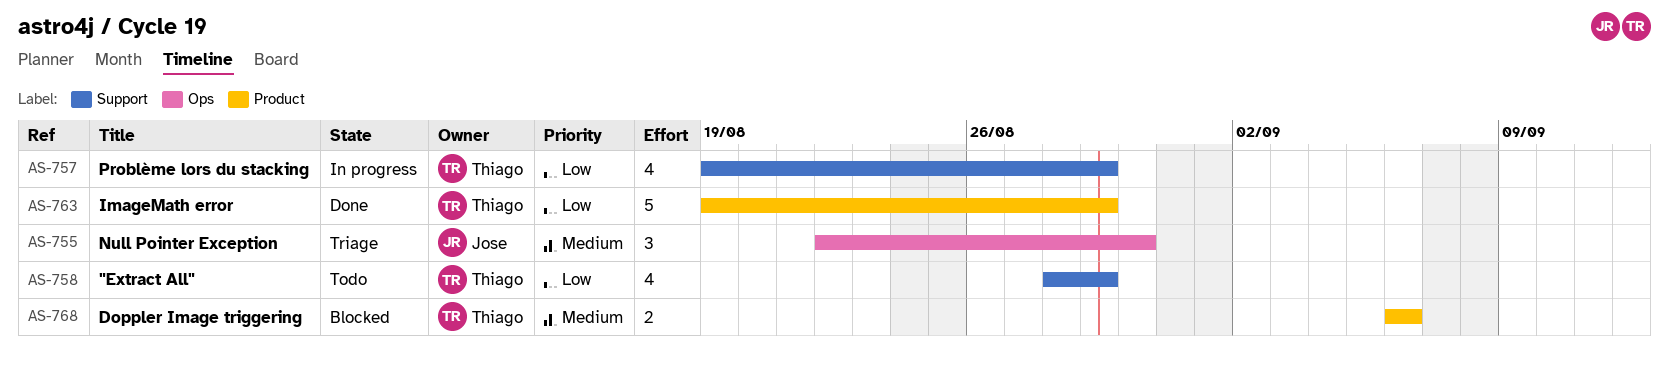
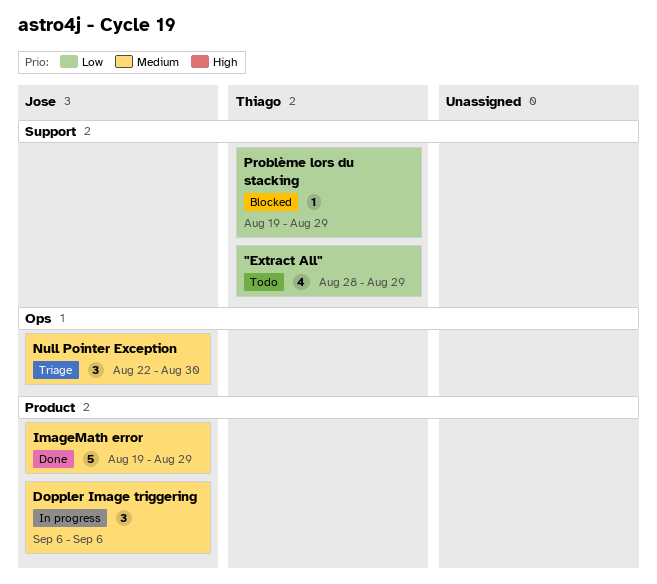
Doppler Image triggering, status: Blocked -> In progress
Doppler Image triggering, owner: Thiago -> Jose
Doppler Image triggering, estimate: 2 -> 3
ImageMath error, owner: Thiago -> Jose
ImageMath error, priority: Low -> Medium
Problème lors du stacking, status: In progress -> Blocked
Problème lors du stacking, estimate: 4 -> 1

